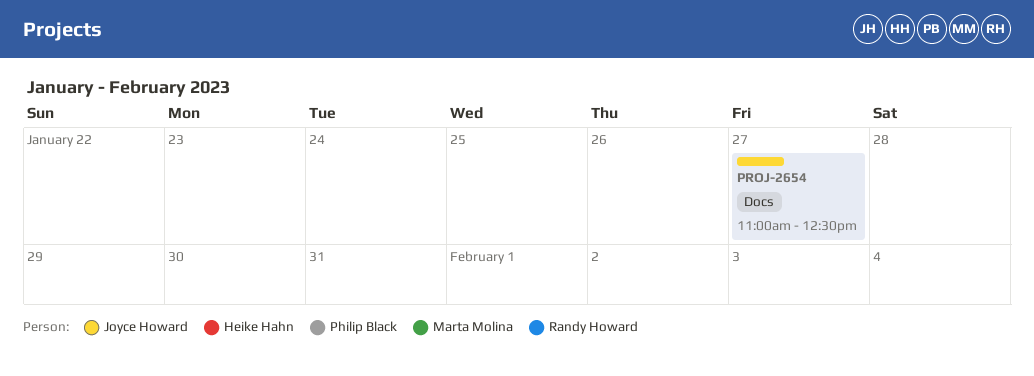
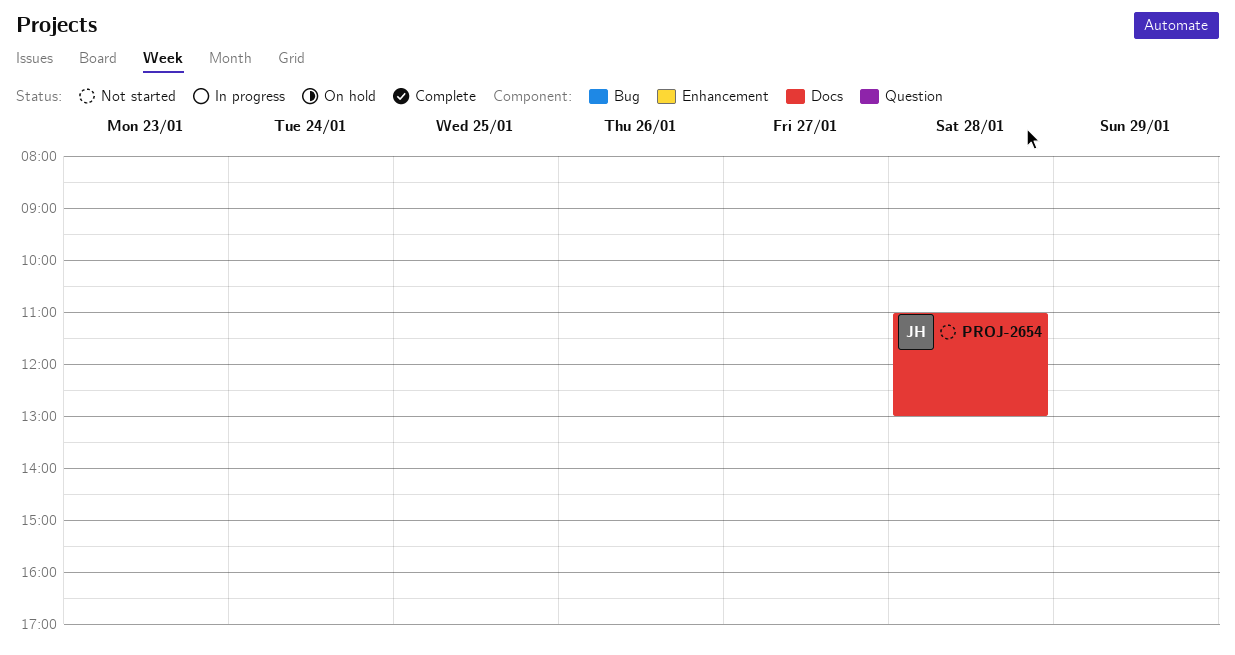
PROJ-2654, day: Jan 27 -> Jan 28
PROJ-2654, ends: 12:30 -> 13:00

